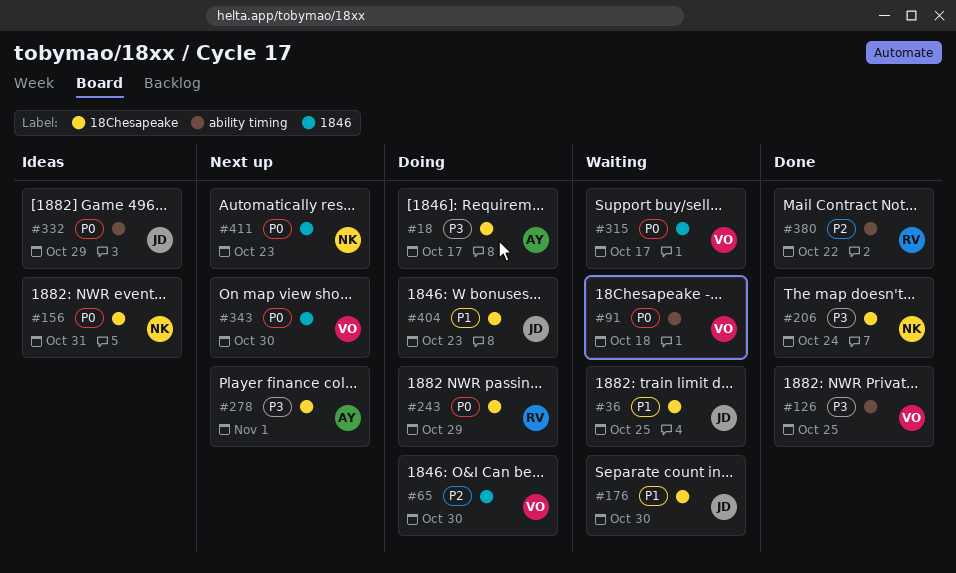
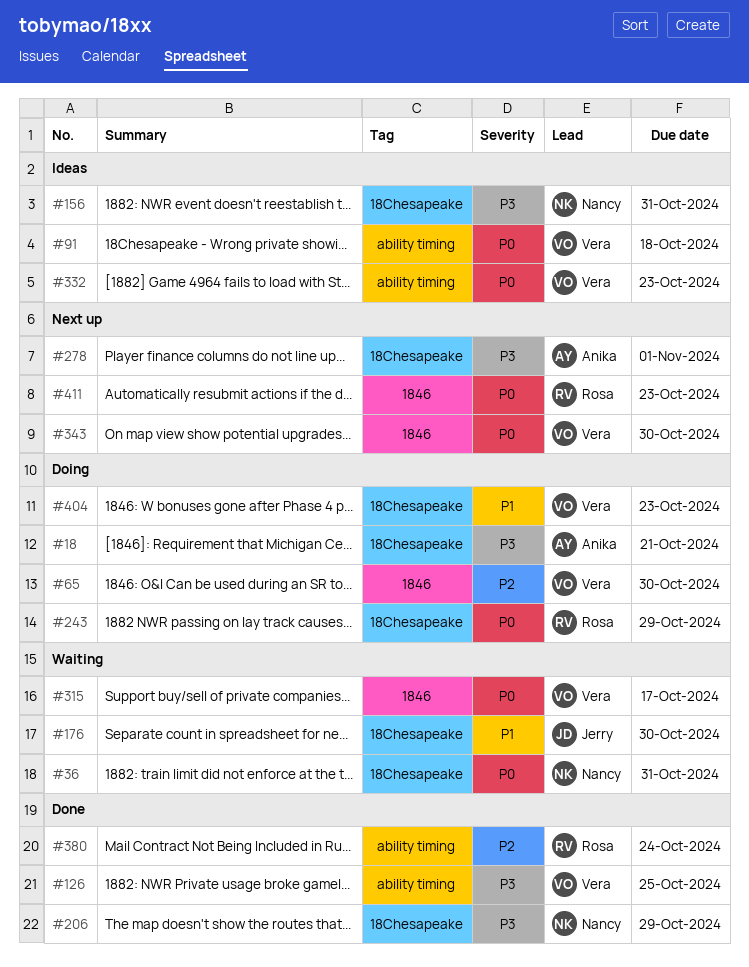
#18, due: Oct 17 -> Oct 21
#36, owner: Jerry -> Nancy
#36, priority: P1 -> P0
#36, due: Oct 25 -> Oct 31
#91, status: Waiting -> Ideas
#156, priority: P0 -> P3
#206, due: Oct 24 -> Oct 29
#332, owner: Jerry -> Vera
#332, due: Oct 29 -> Oct 23
#380, due: Oct 22 -> Oct 24
#404, owner: Jerry -> Vera
#411, owner: Nancy -> Rosa

